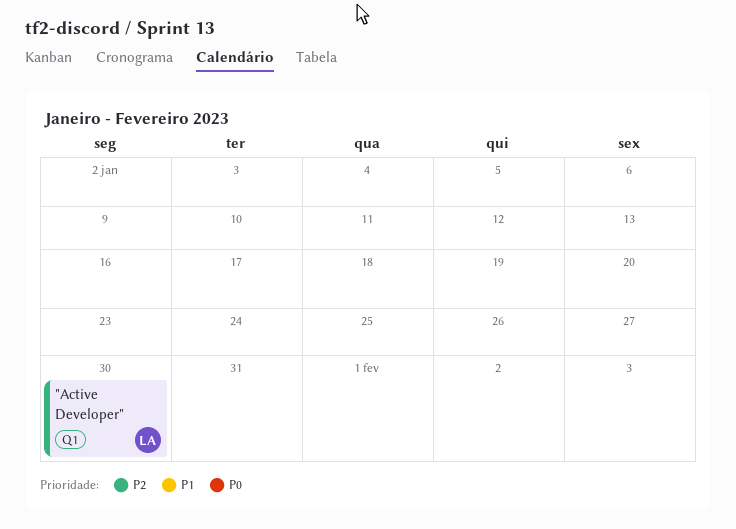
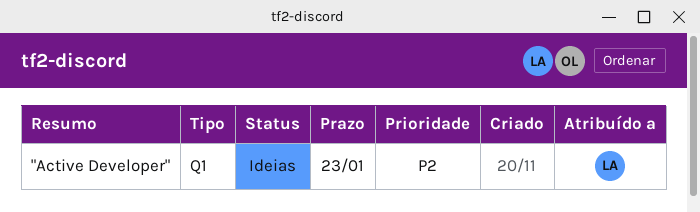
"Active Developer", due: Jan 30 -> Jan 23

